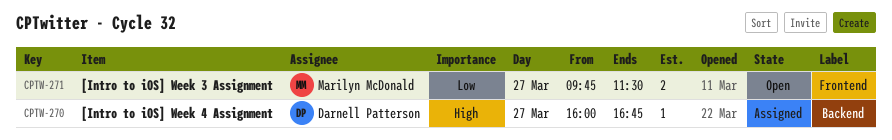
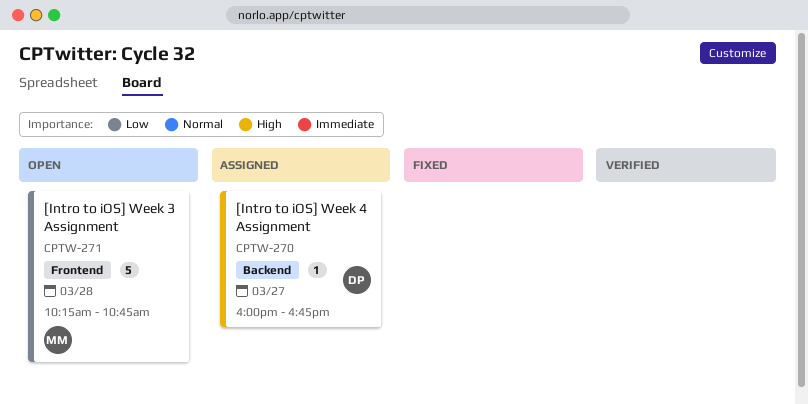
CPTW-271, estimate: 2 -> 5
CPTW-271, day: Mar 27 -> Mar 28
CPTW-271, begins: 09:45 -> 10:15
CPTW-271, ends: 11:30 -> 10:45

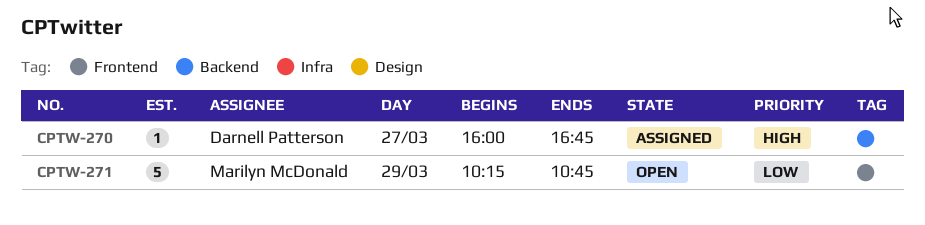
CPTW-271, day: Mar 28 -> Mar 29

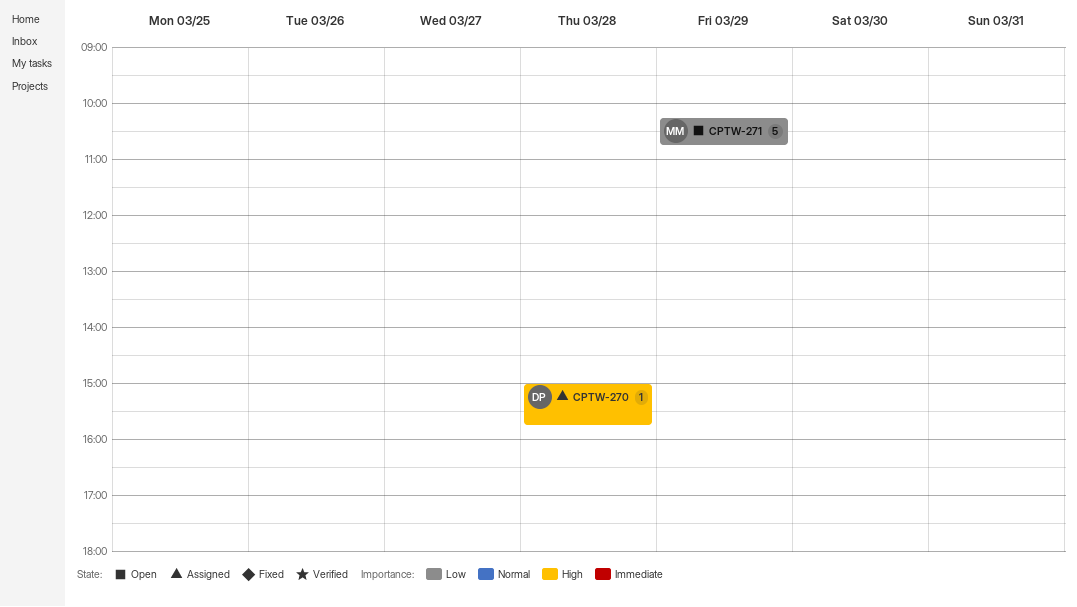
CPTW-270, day: Mar 27 -> Mar 28
CPTW-270, begins: 16:00 -> 15:00
CPTW-270, ends: 16:45 -> 15:45

